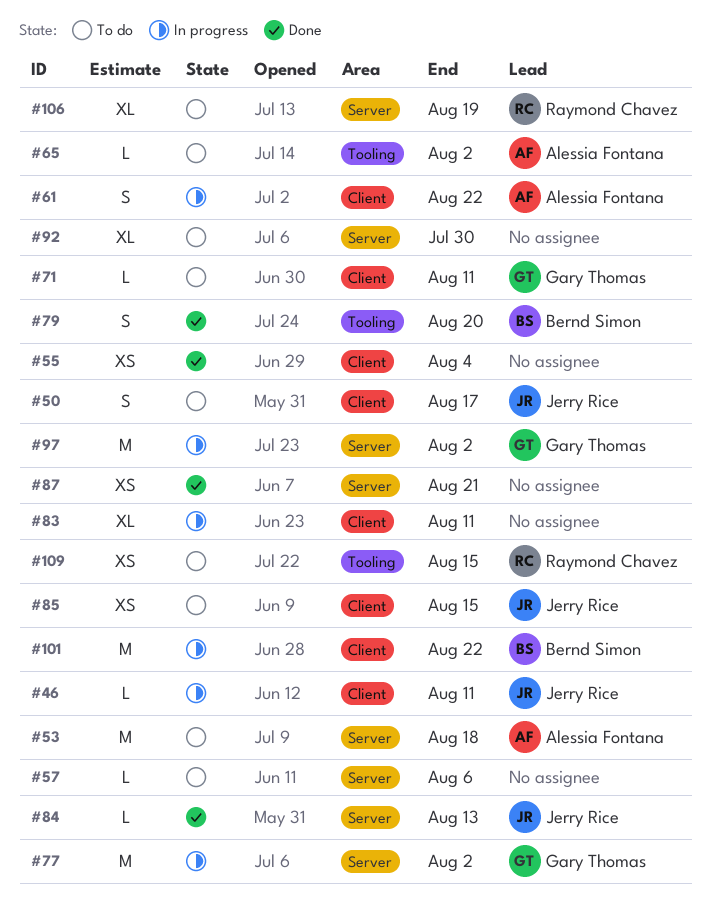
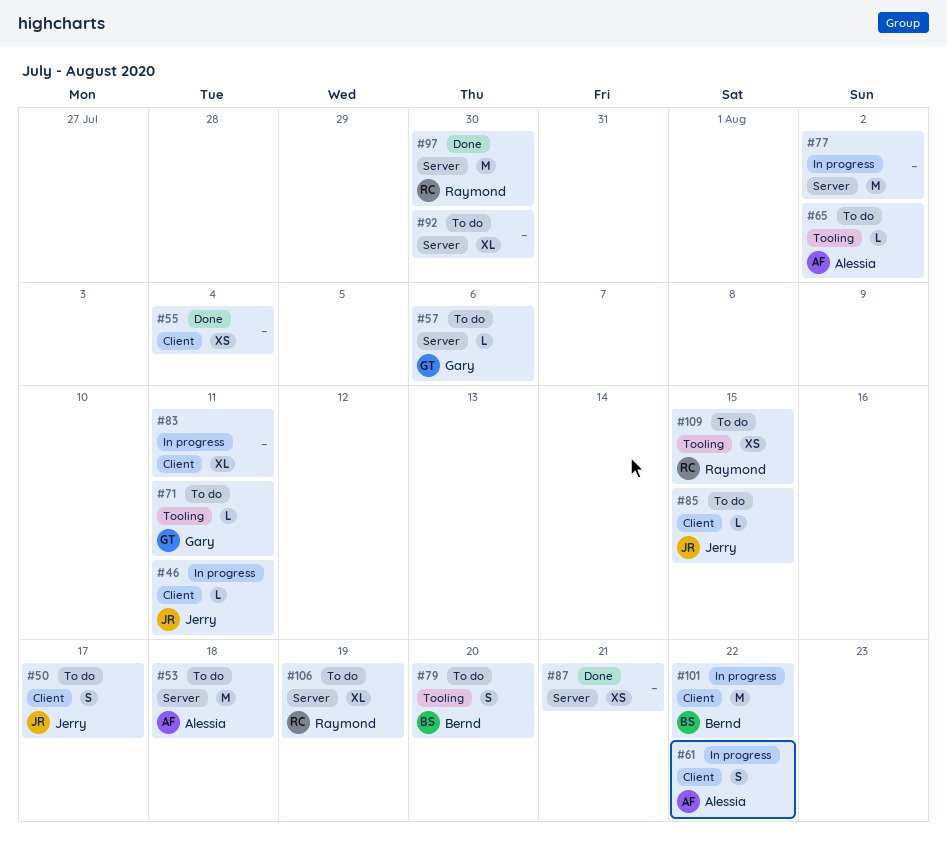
#57, owner: none -> Gary Thomas
#71, label: Client -> Tooling
#77, owner: Gary Thomas -> none
#79, status: Done -> To do
#84: present -> none
#85, estimate: XS -> L
#97, status: In progress -> Done
#97, owner: Gary Thomas -> Raymond Chavez
#97, due: Aug 2 -> Jul 30

